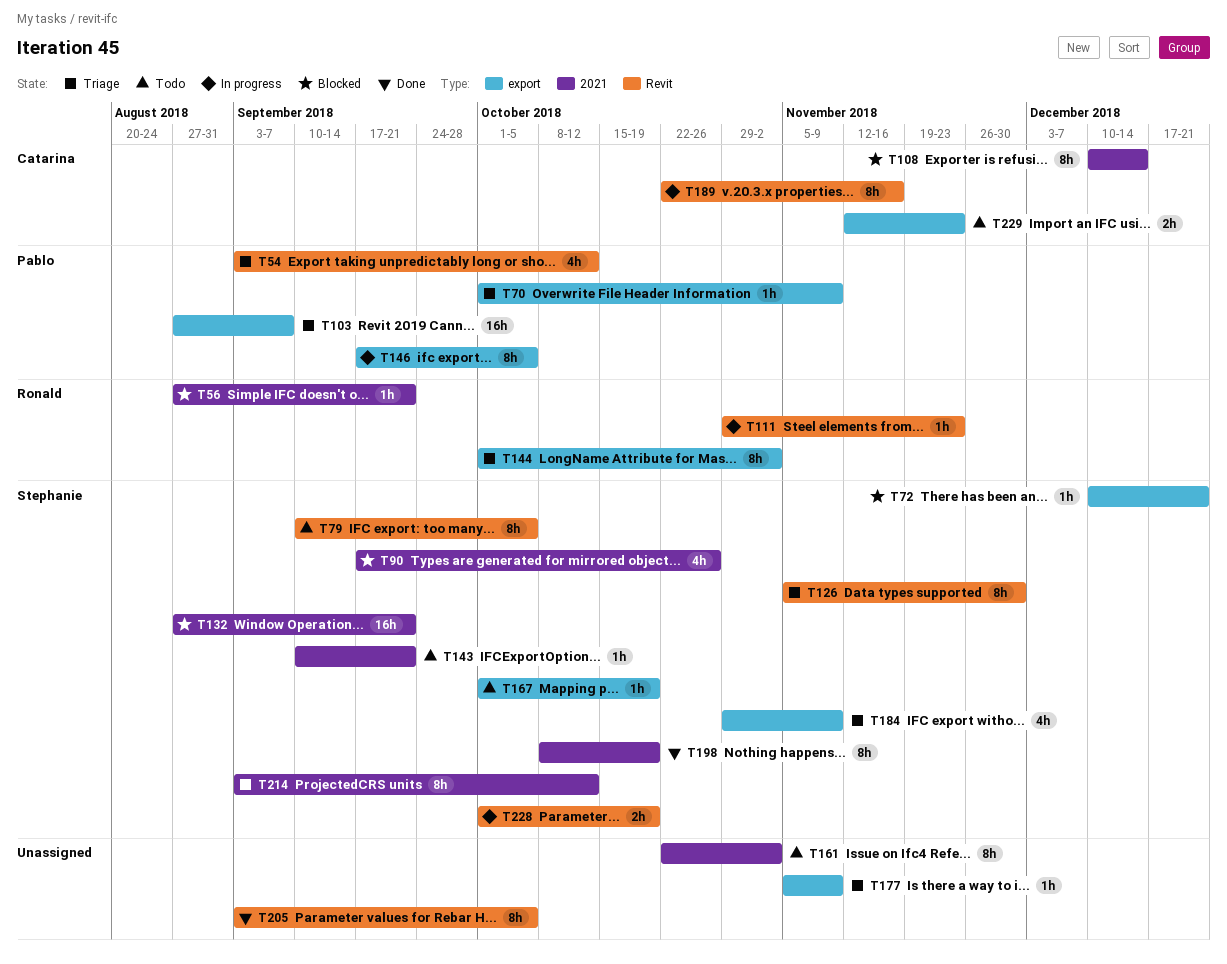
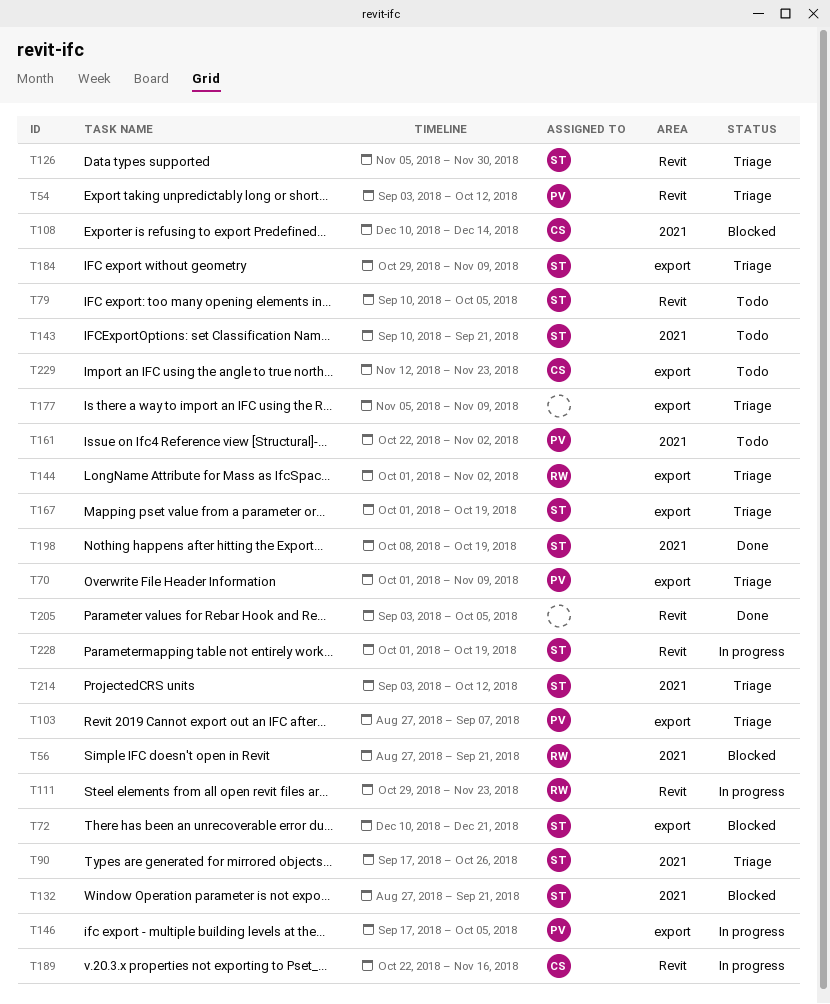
T90, status: Blocked -> Triage
T161, owner: none -> Pablo
T167, status: Todo -> Triage

